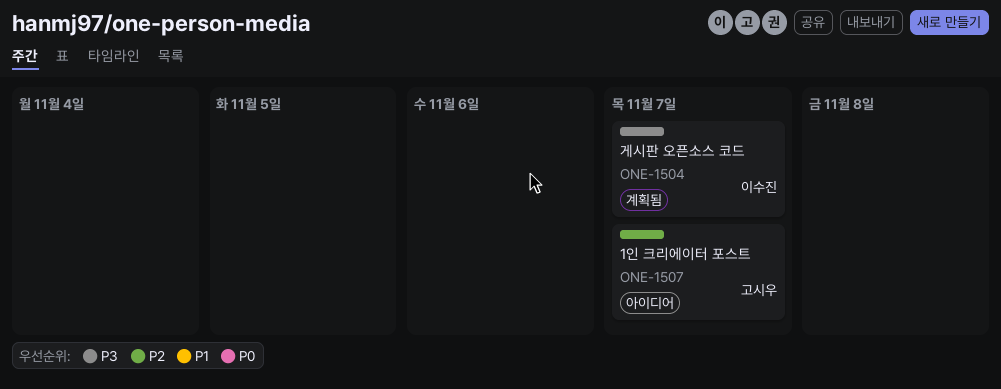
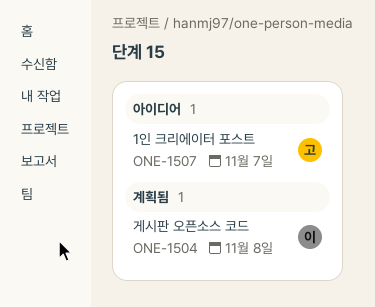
ONE-1504, due: Nov 7 -> Nov 8

